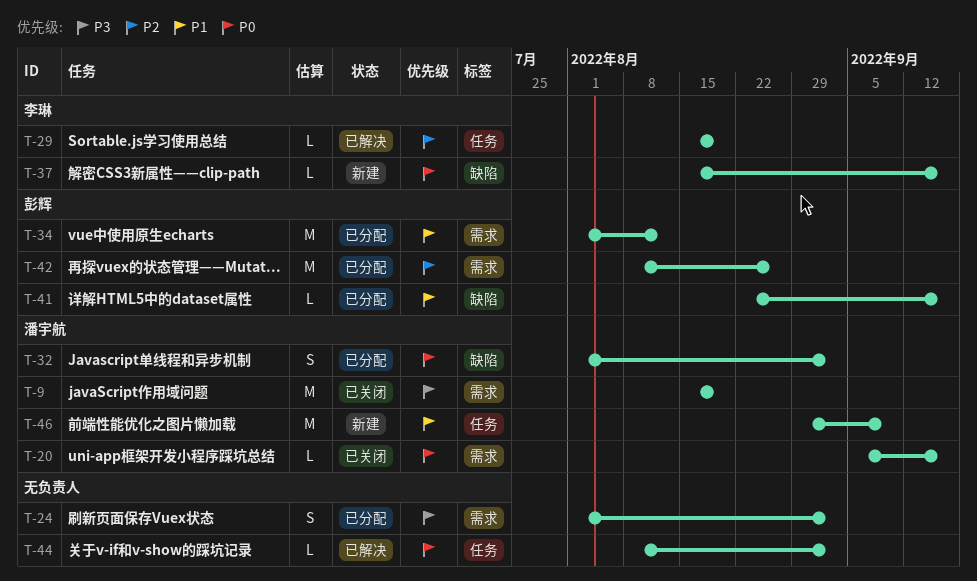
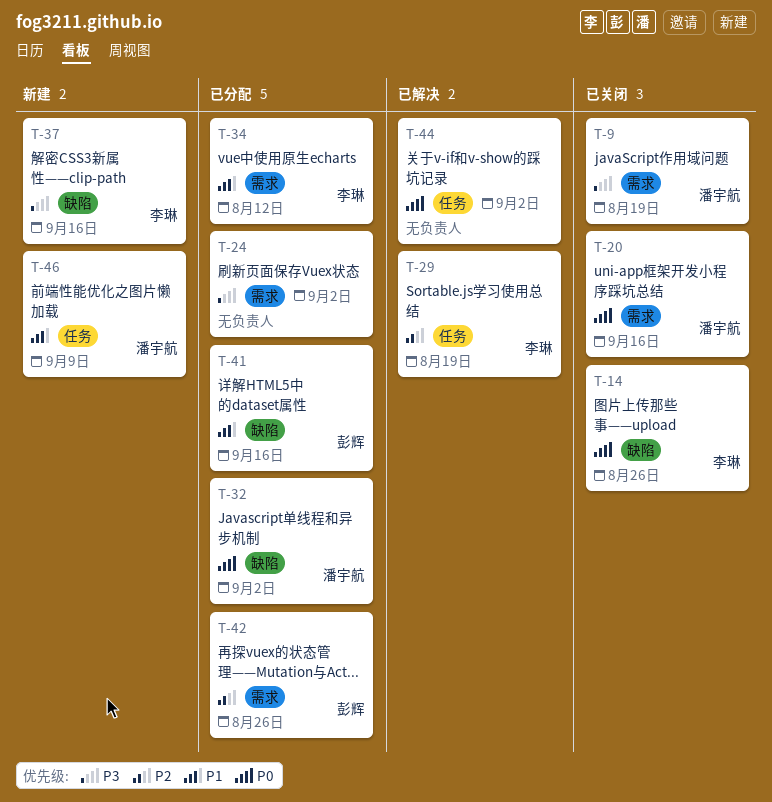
T-14: none -> present
T-34, owner: 彭辉 -> 李琳
T-37, priority: P0 -> P3

